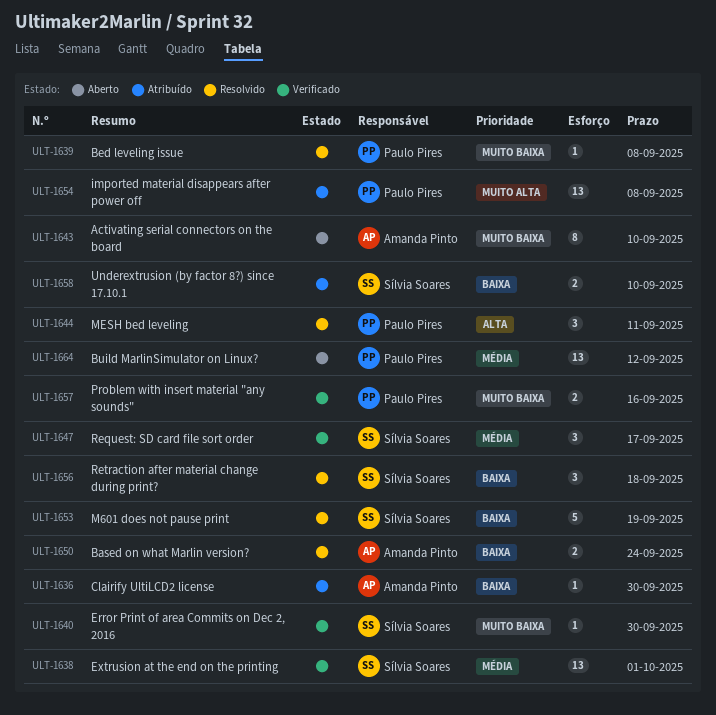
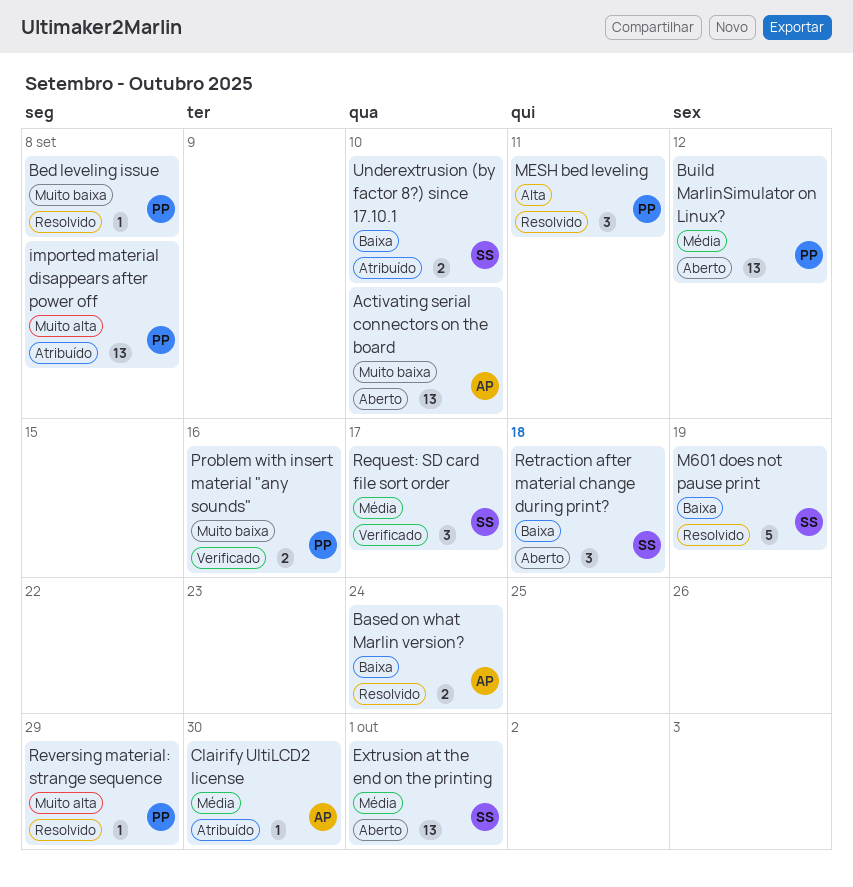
Activating serial connectors on the board, estimate: 8 -> 13
Clairify UltiLCD2 license, priority: Baixa -> Média
Error Print of area Commits on Dec 2, 2016: present -> none
Extrusion at the end on the printing, status: Verificado -> Aberto
Retraction after material change during print?, status: Resolvido -> Aberto
Reversing material: strange sequence: none -> present

